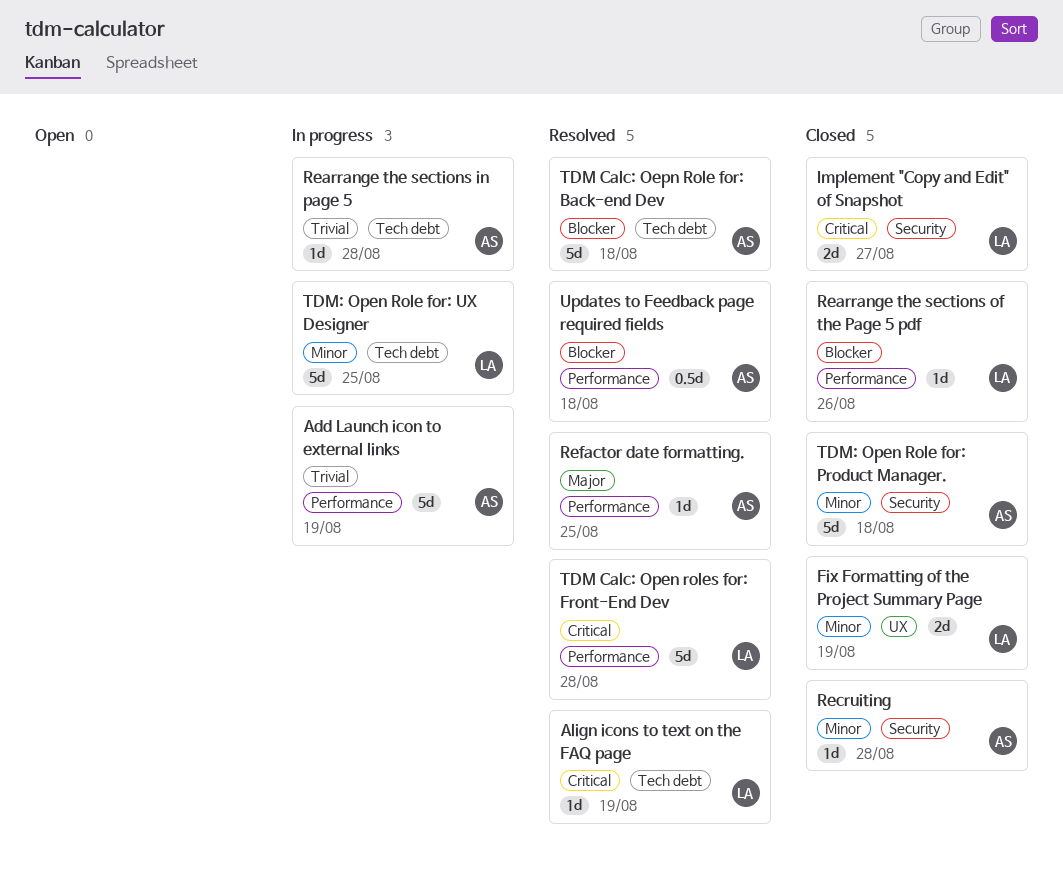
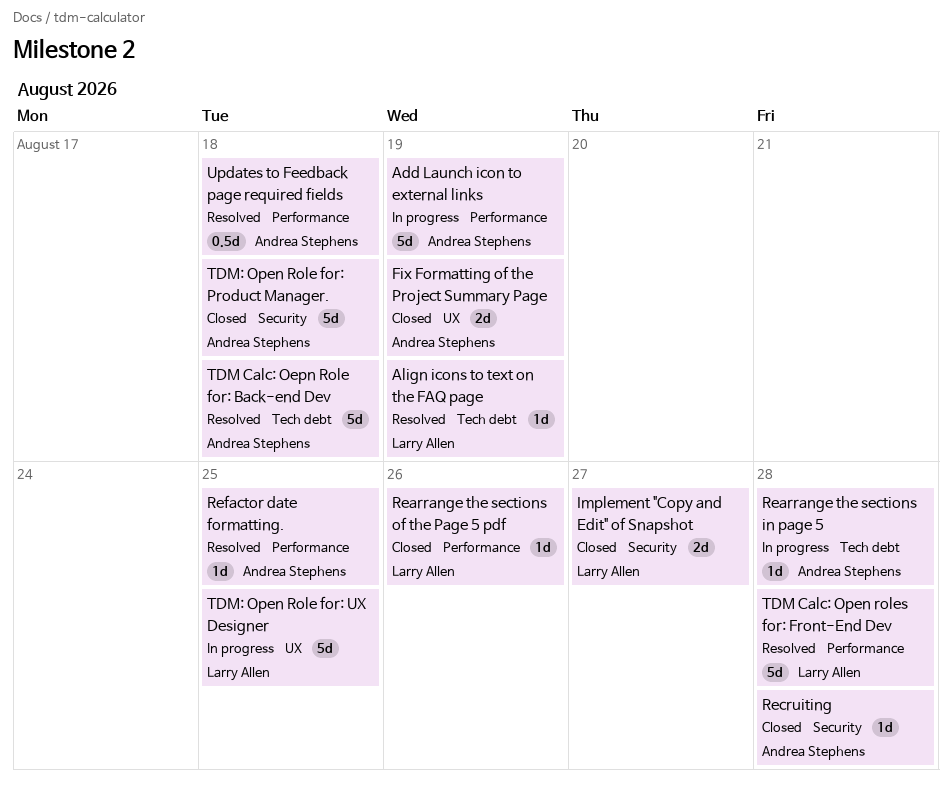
Fix Formatting of the Project Summary Page, owner: Larry Allen -> Andrea Stephens
TDM: Open Role for: UX Designer, label: Tech debt -> UX

